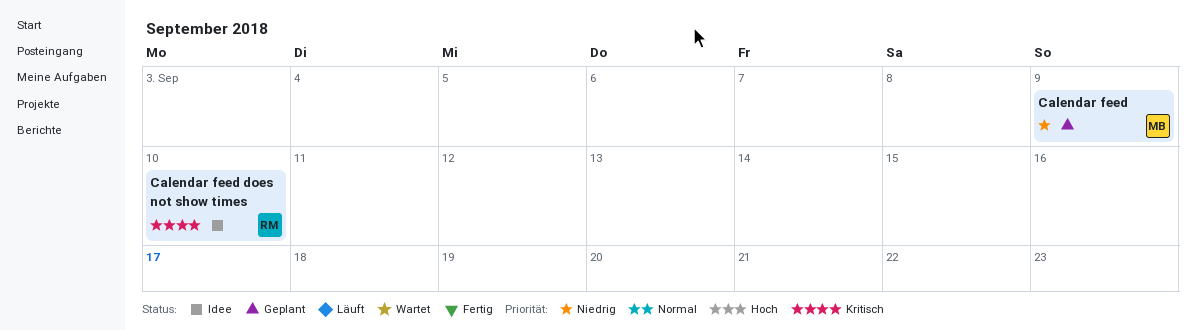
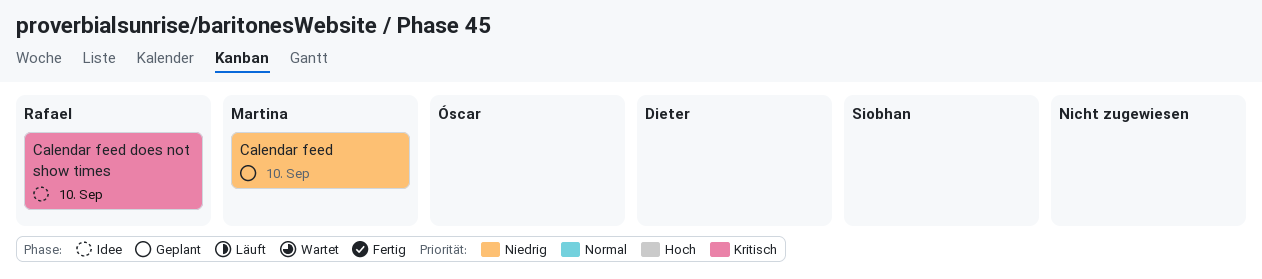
Calendar feed, due: Sep 9 -> Sep 10

